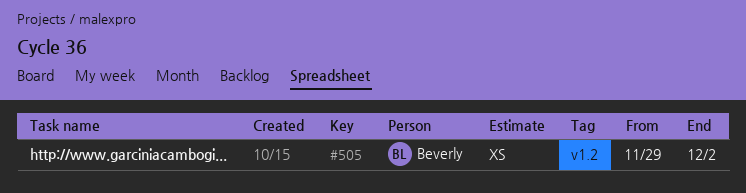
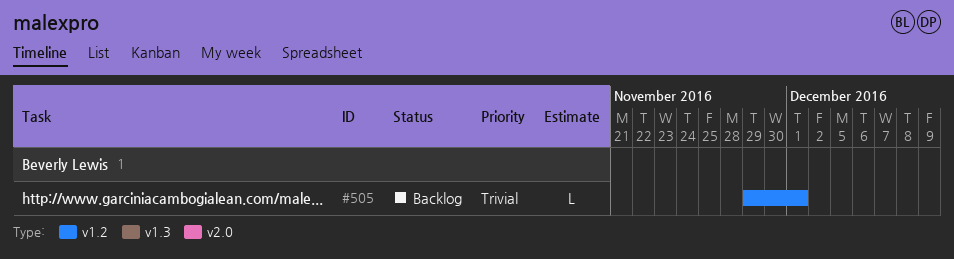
#505, estimate: XS -> L
#505, due: Dec 2 -> Dec 1

